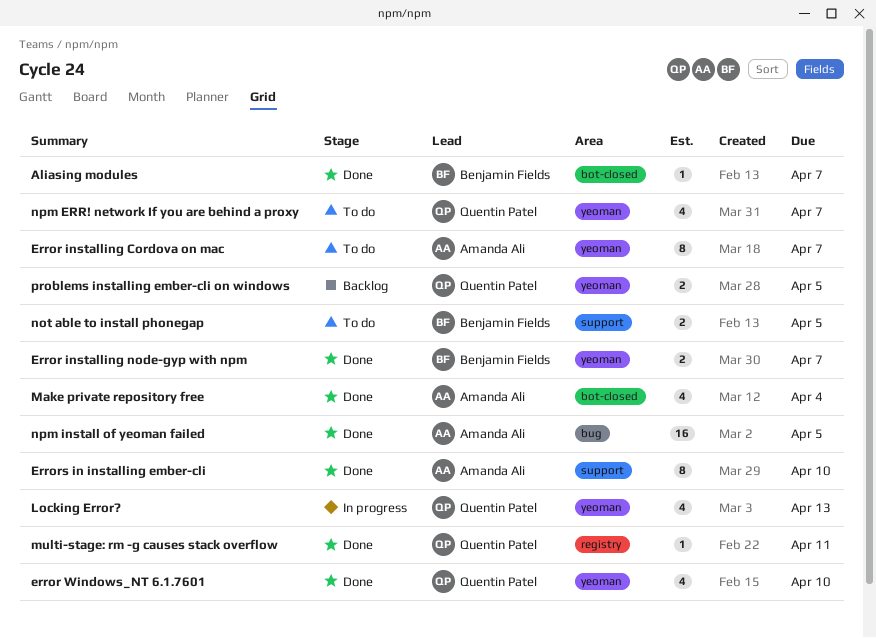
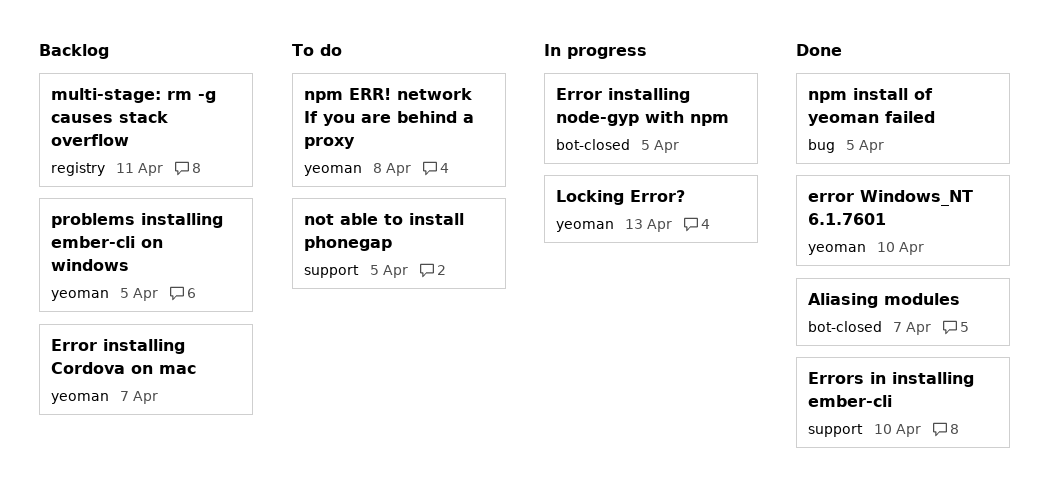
Error installing Cordova on mac, status: To do -> Backlog
Error installing node-gyp with npm, status: Done -> In progress
Error installing node-gyp with npm, label: yeoman -> bot-closed
Error installing node-gyp with npm, due: Apr 7 -> Apr 5
Make private repository free: present -> none
multi-stage: rm -g causes stack overflow, status: Done -> Backlog
npm ERR! network If you are behind a proxy, due: Apr 7 -> Apr 8

